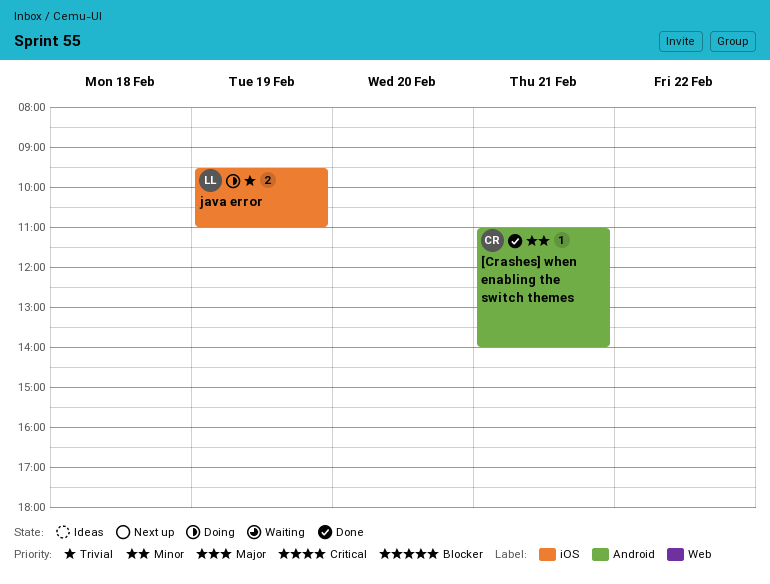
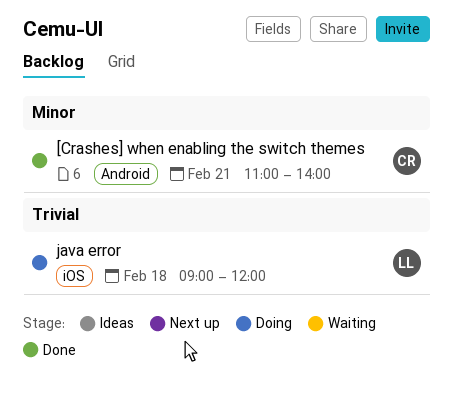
java error, day: Feb 19 -> Feb 18
java error, begins: 09:30 -> 09:00
java error, ends: 11:00 -> 12:00

